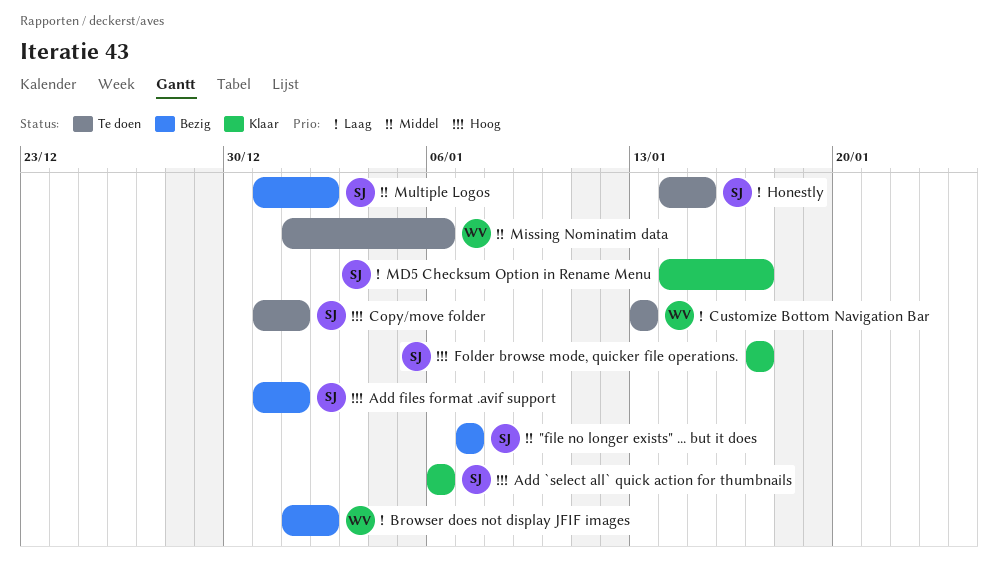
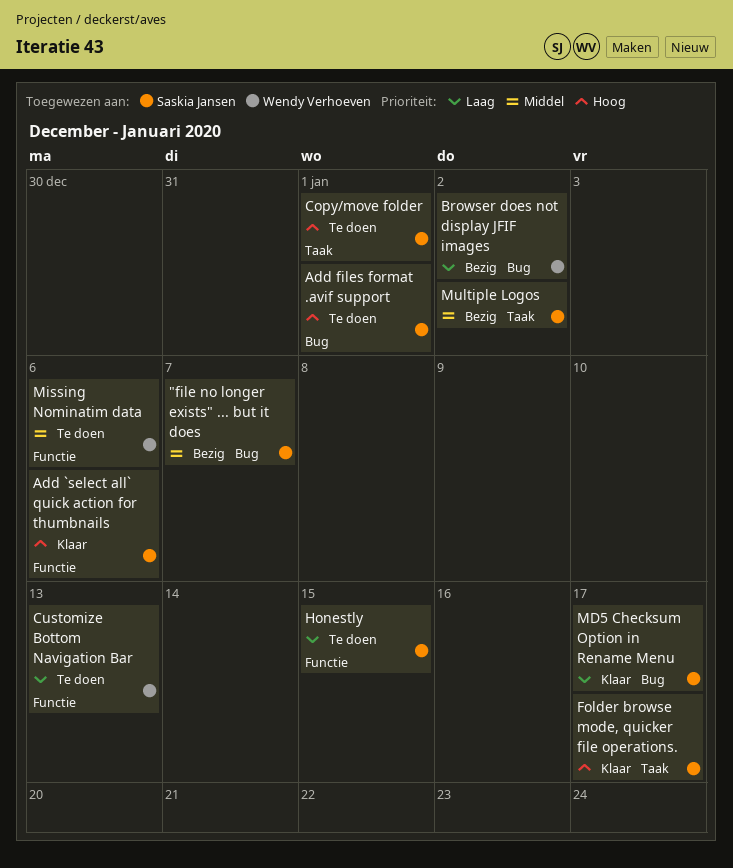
Add files format .avif support, status: Bezig -> Te doen

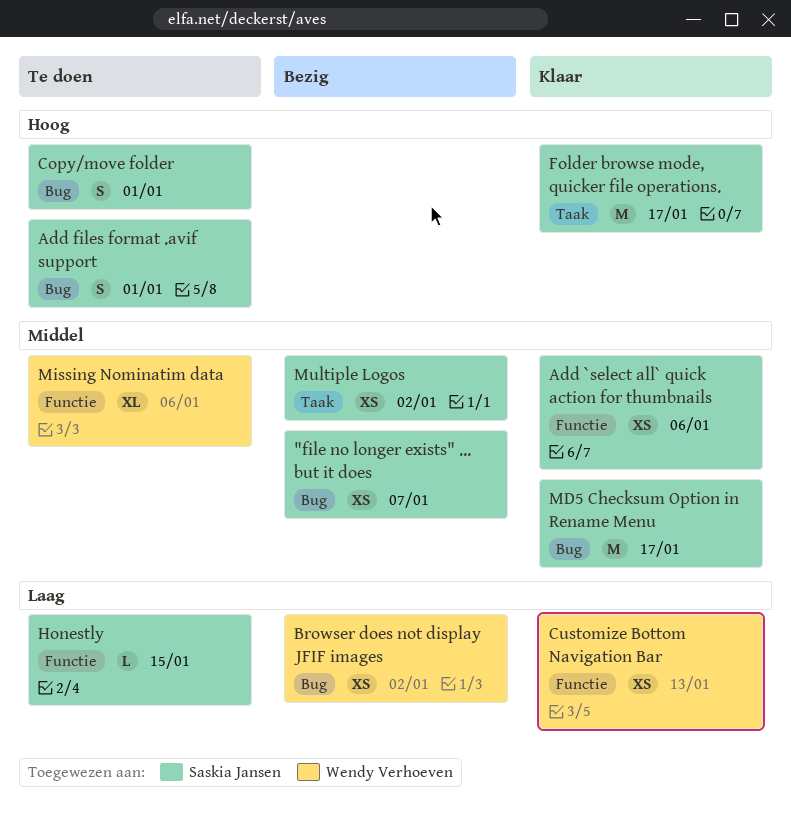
Add `select all` quick action for thumbnails, priority: Hoog -> Middel
Copy/move folder, label: Taak -> Bug
Customize Bottom Navigation Bar, status: Te doen -> Klaar
MD5 Checksum Option in Rename Menu, priority: Laag -> Middel

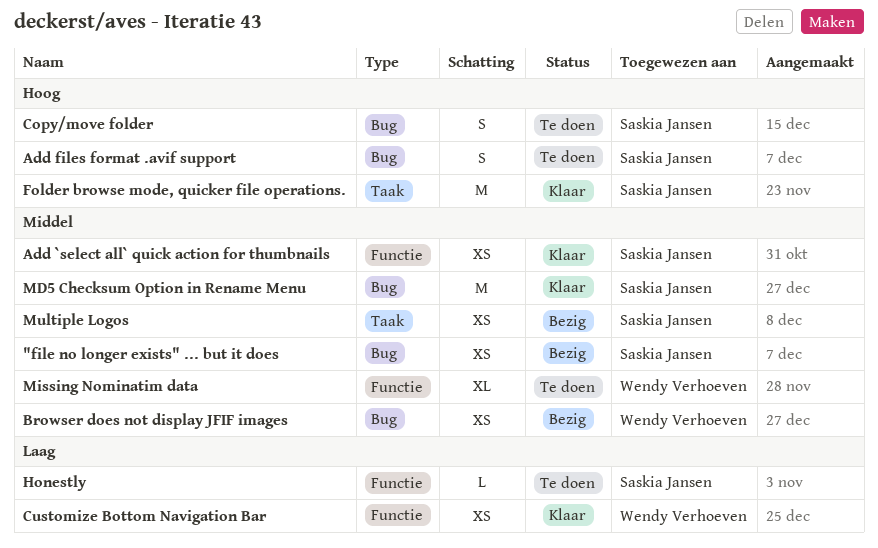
Browser does not display JFIF images, priority: Laag -> Middel

